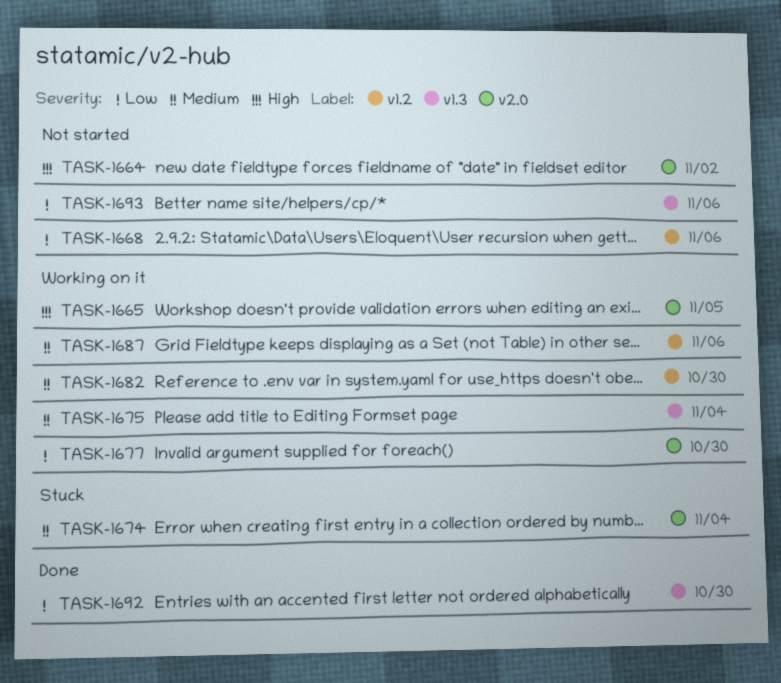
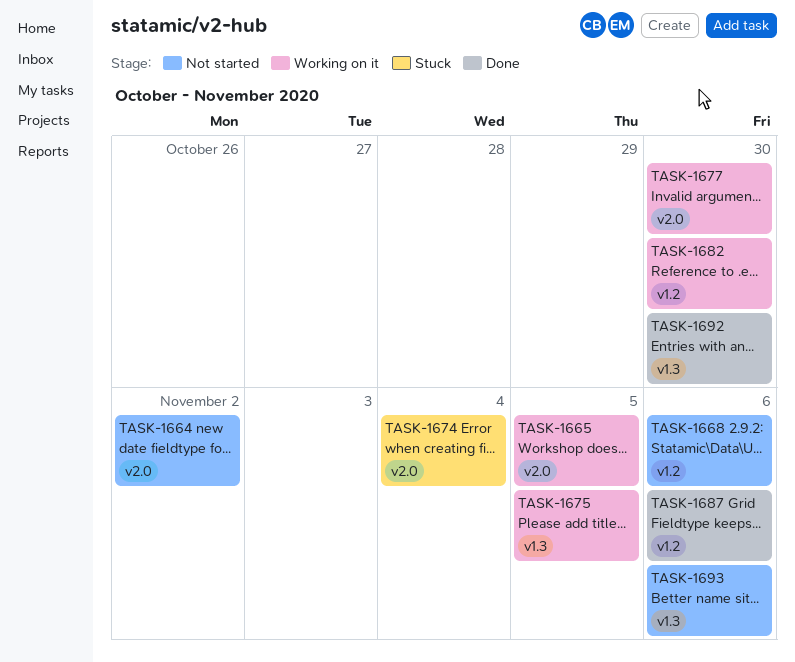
TASK-1675, due: Nov 4 -> Nov 5
TASK-1687, status: Working on it -> Done

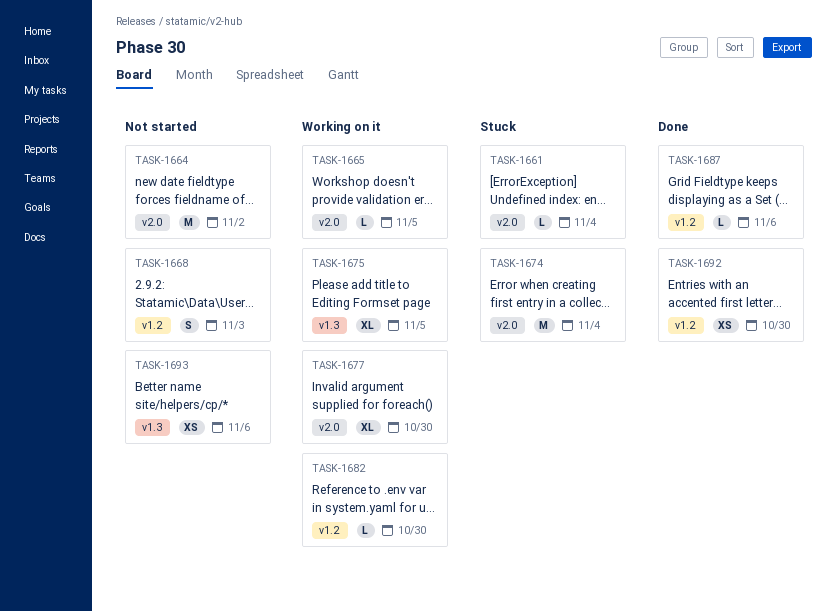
TASK-1661: none -> present
TASK-1668, due: Nov 6 -> Nov 3
TASK-1692, label: v1.3 -> v1.2

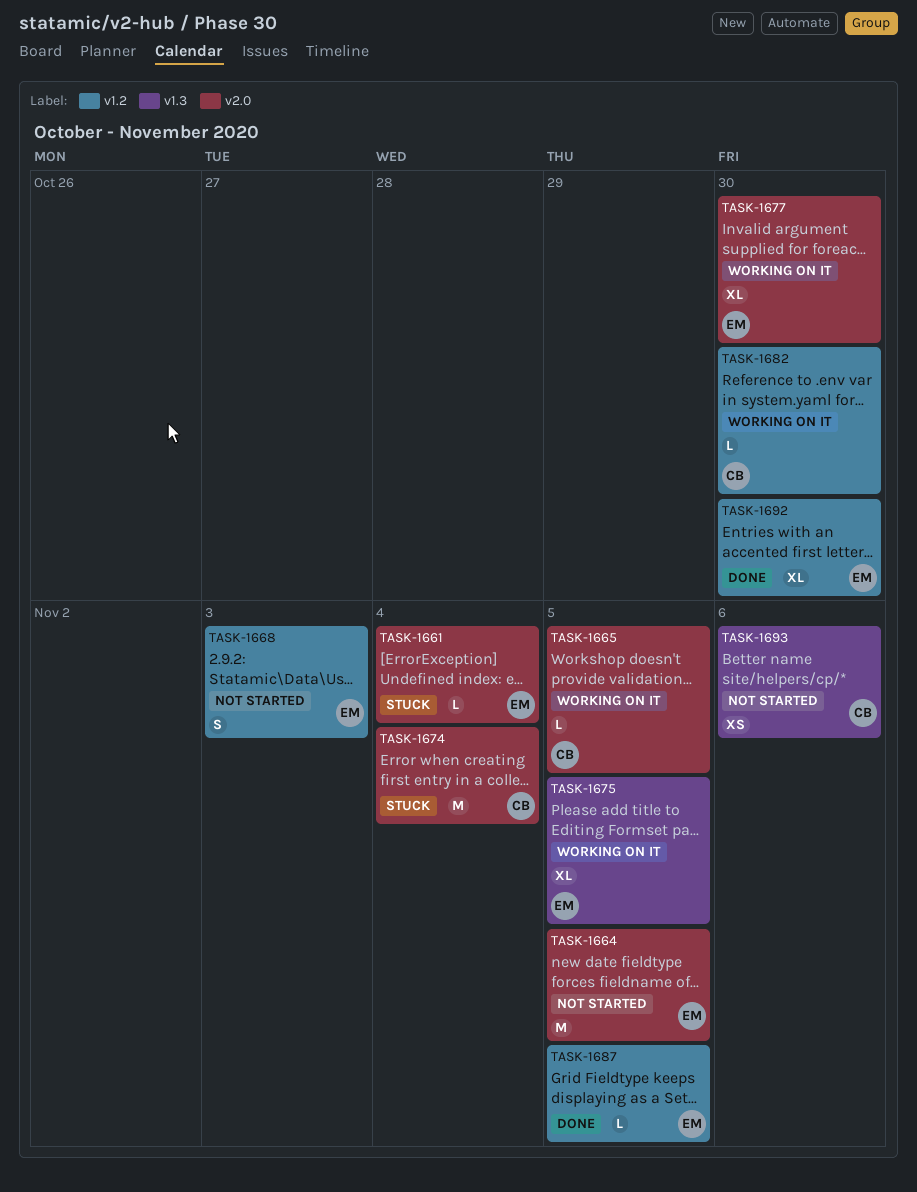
TASK-1664, due: Nov 2 -> Nov 5
TASK-1687, due: Nov 6 -> Nov 5
TASK-1692, estimate: XS -> XL

